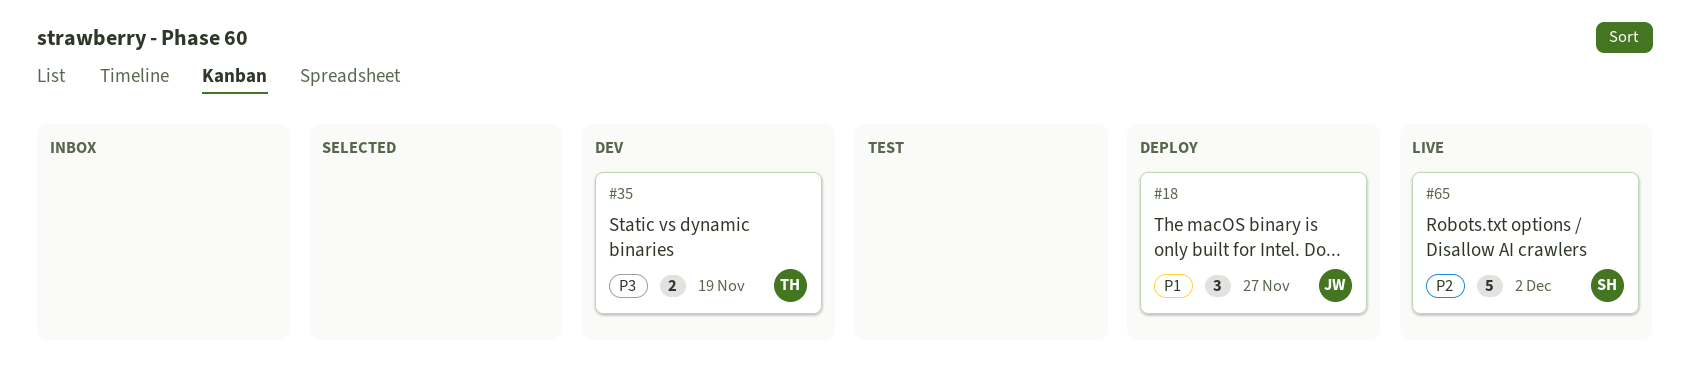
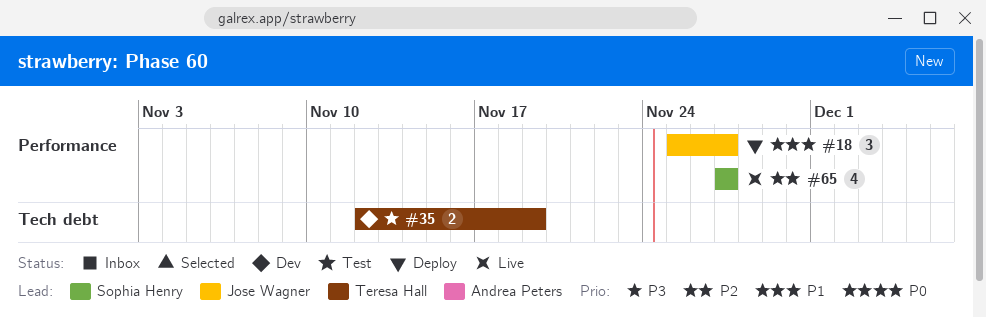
#65, estimate: 5 -> 4
#65, due: Dec 2 -> Nov 27

